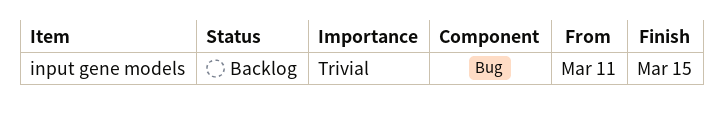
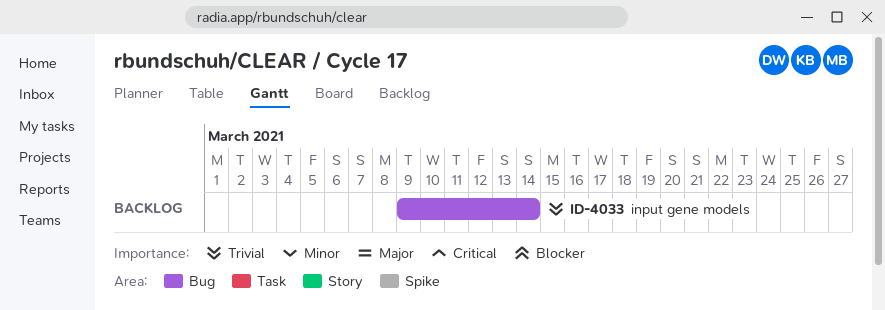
input gene models, start: Mar 11 -> Mar 9
input gene models, due: Mar 15 -> Mar 14

